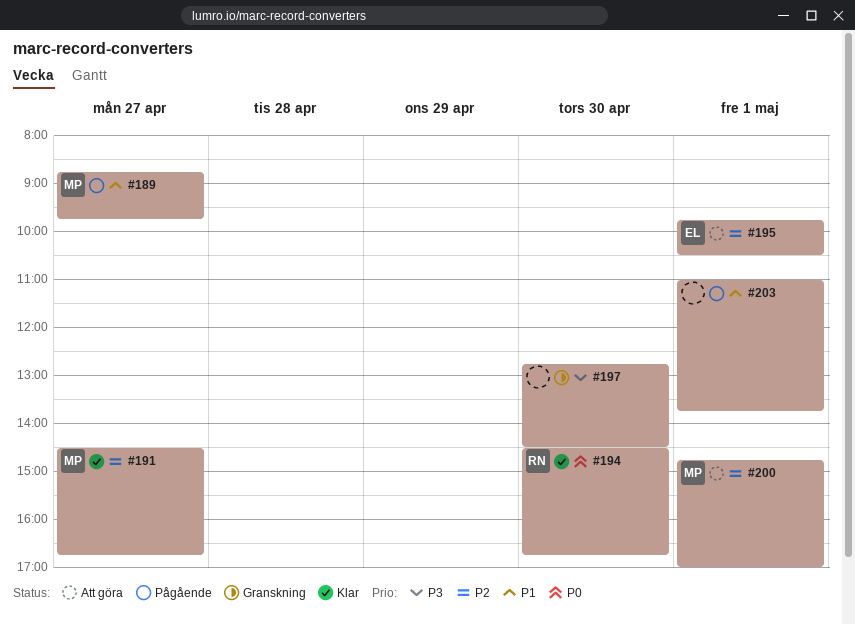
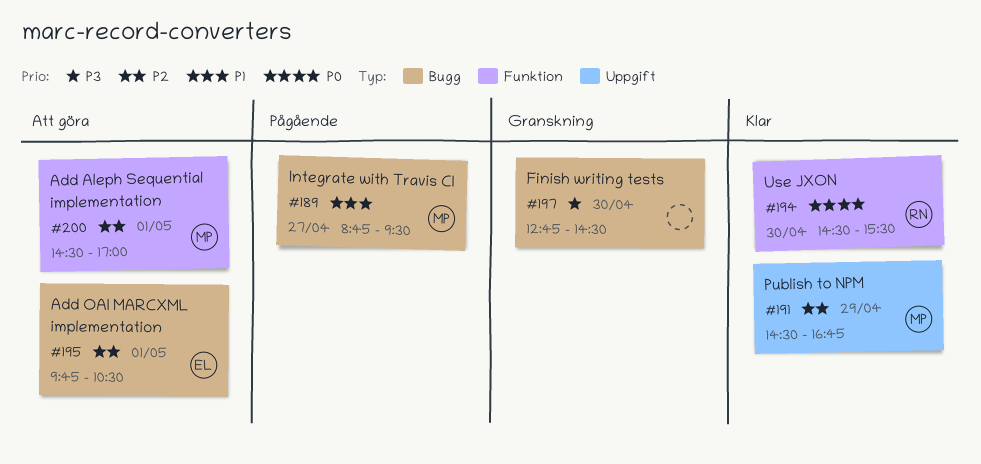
#189, ends: 09:45 -> 09:30
#191, day: Apr 27 -> Apr 29
#194, ends: 16:45 -> 15:30
#200, begins: 14:45 -> 14:30
#203: present -> none

